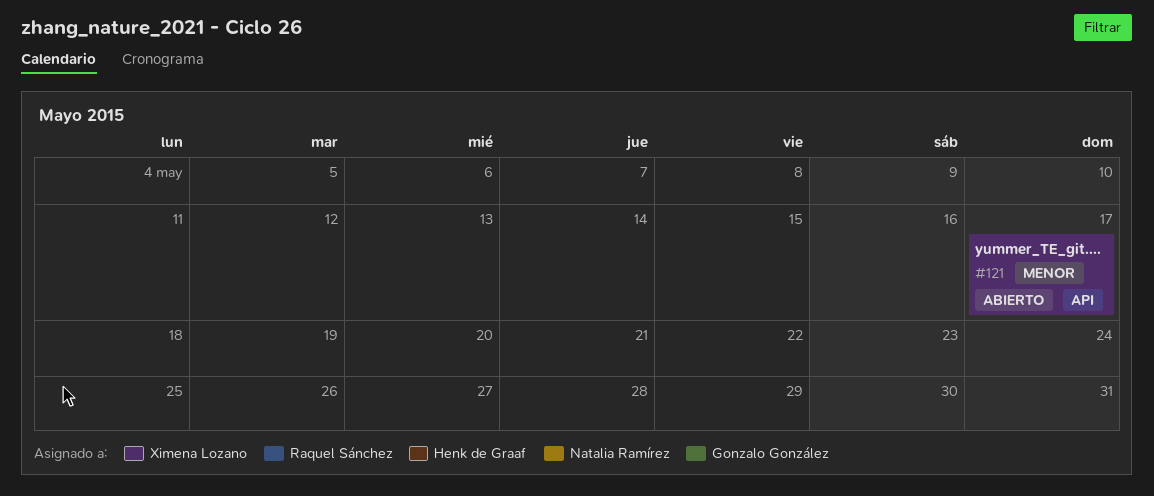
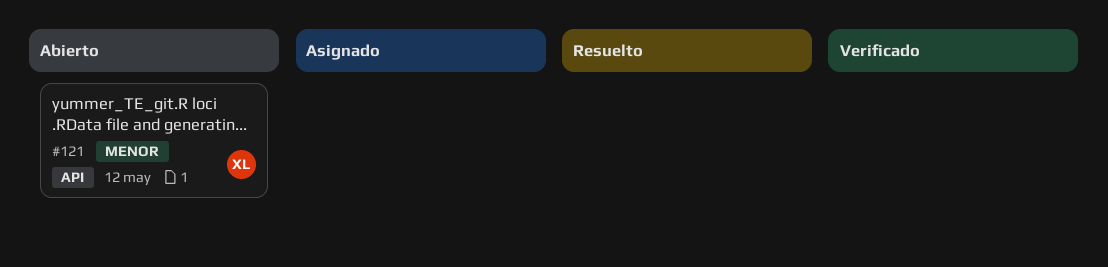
#121, due: May 17 -> May 12

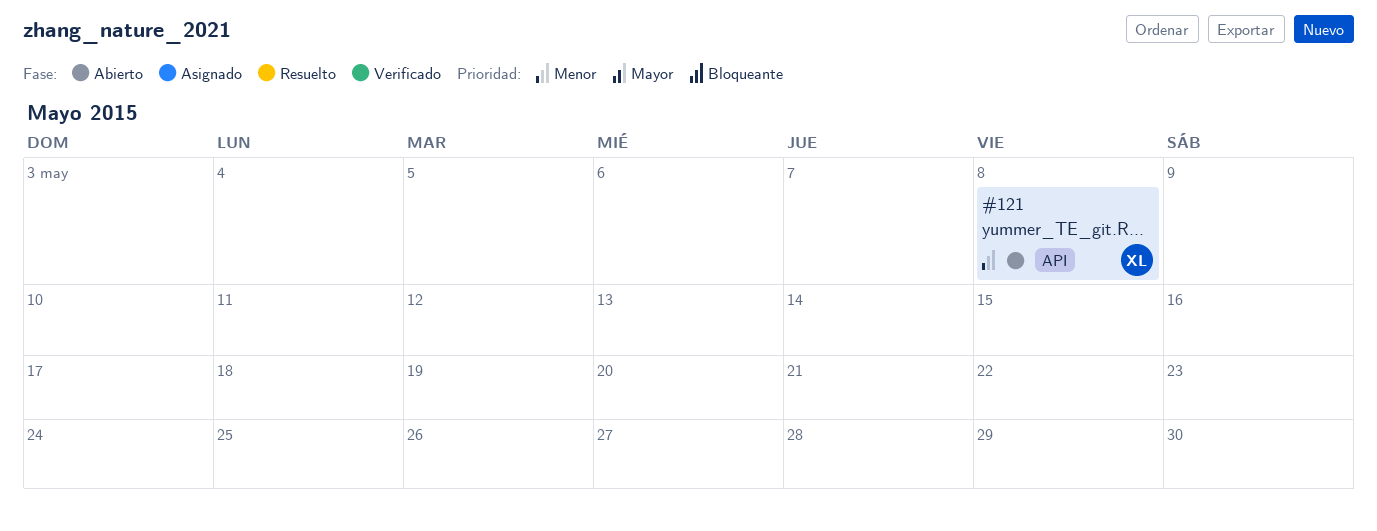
#121, due: May 12 -> May 8

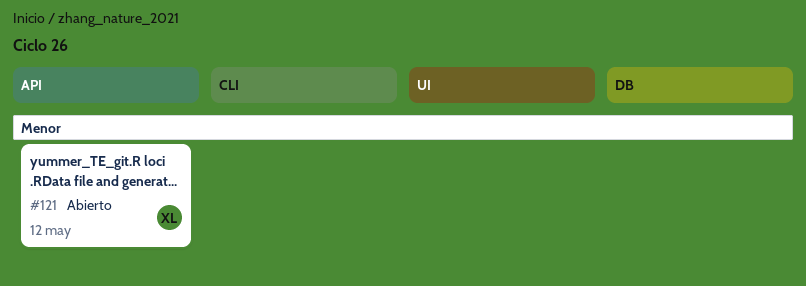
#121, due: May 8 -> May 12

